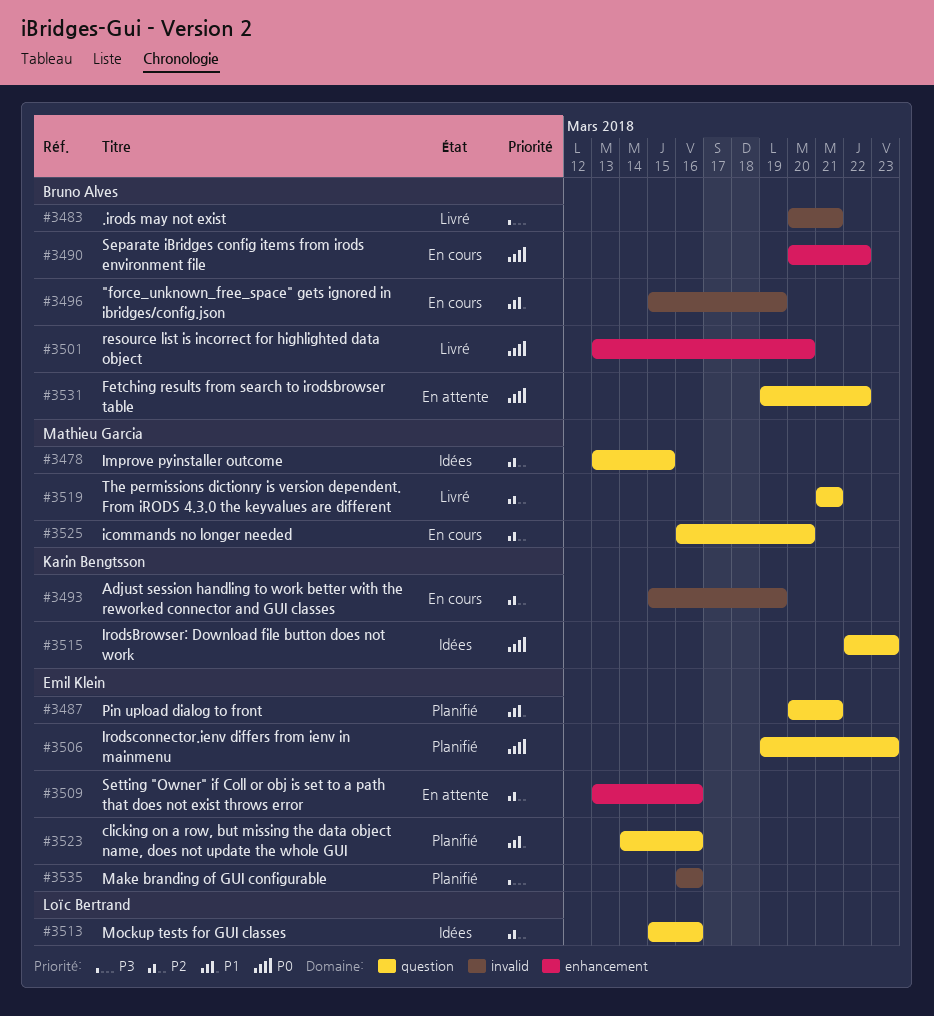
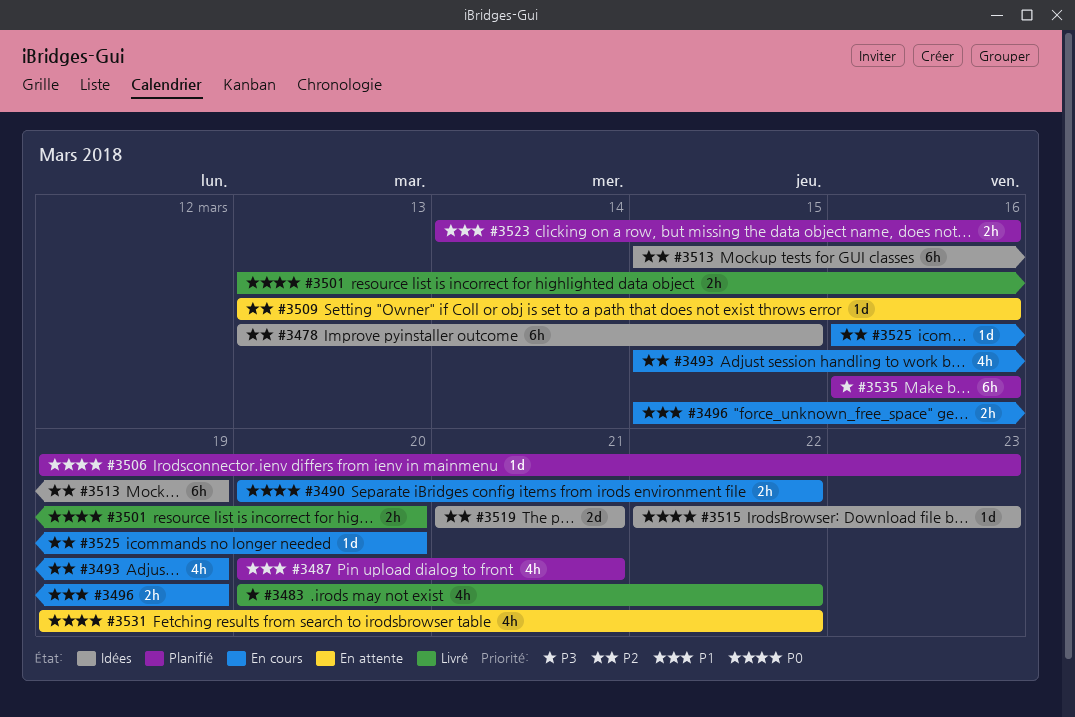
#3483, due: Mar 21 -> Mar 22
#3513, due: Mar 16 -> Mar 19
#3519, status: Livré -> Idées

